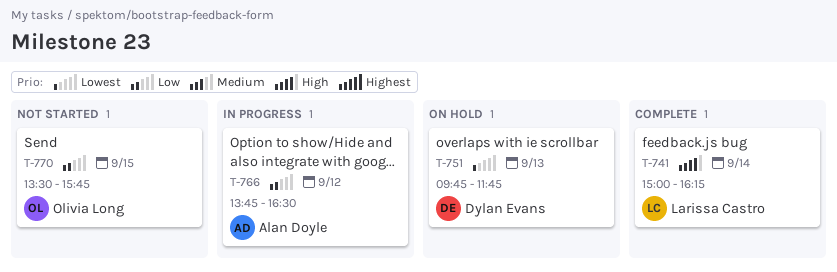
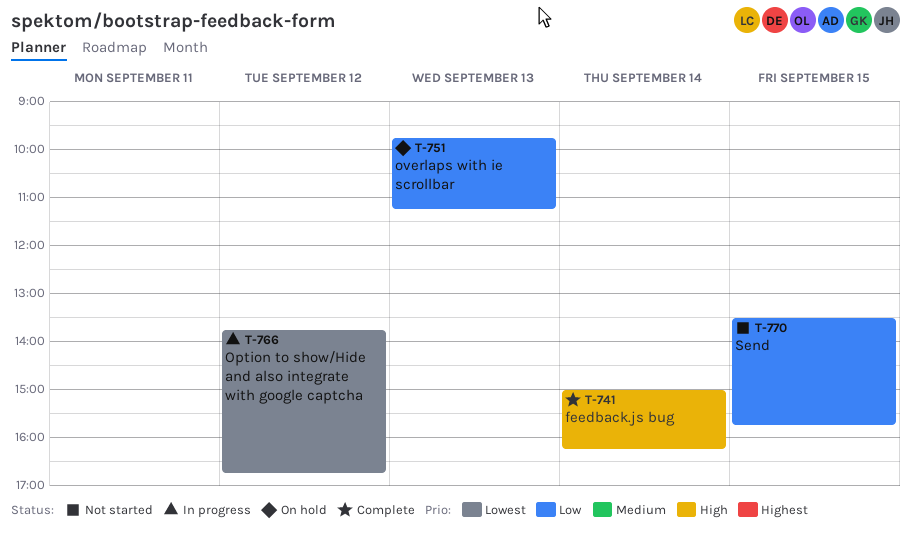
T-751, priority: Lowest -> Low
T-751, ends: 11:45 -> 11:15
T-766, priority: Low -> Lowest
T-766, ends: 16:30 -> 16:45

